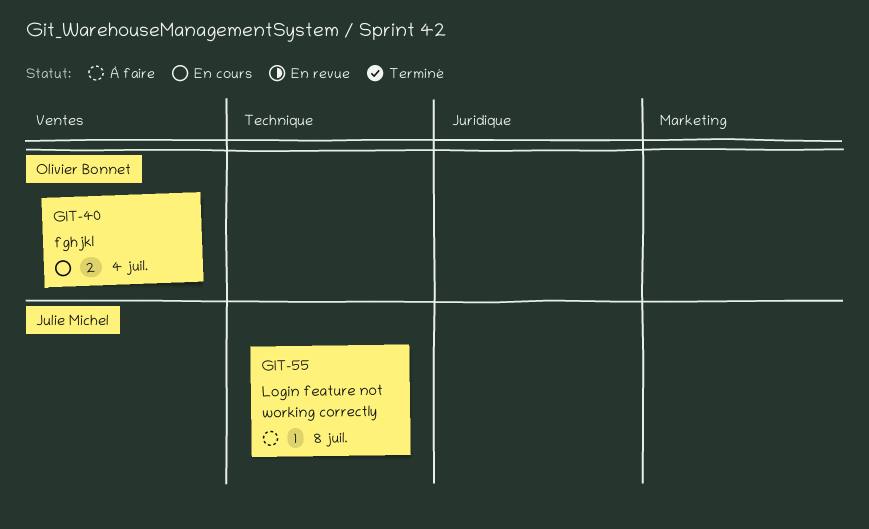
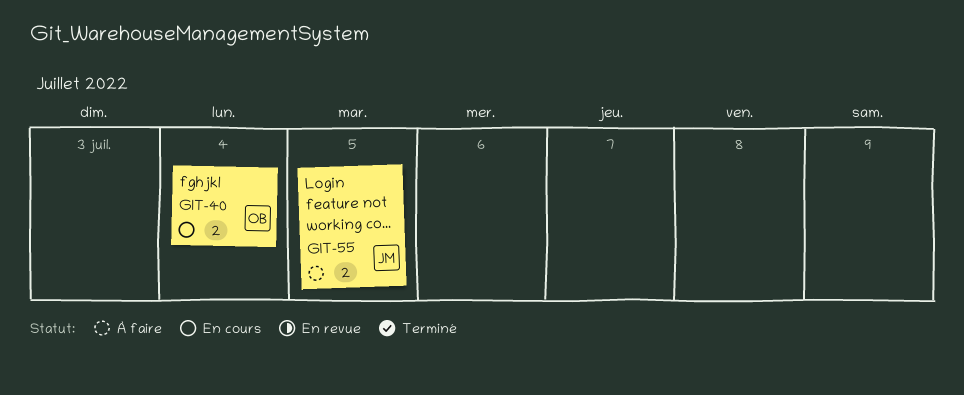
GIT-55, estimate: 1 -> 2
GIT-55, due: Jul 8 -> Jul 5

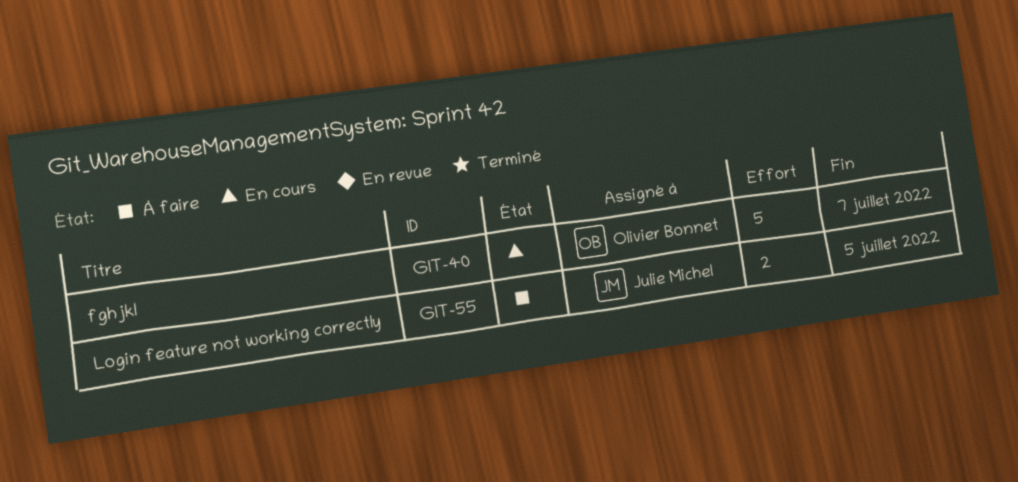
GIT-40, estimate: 2 -> 5
GIT-40, due: Jul 4 -> Jul 7

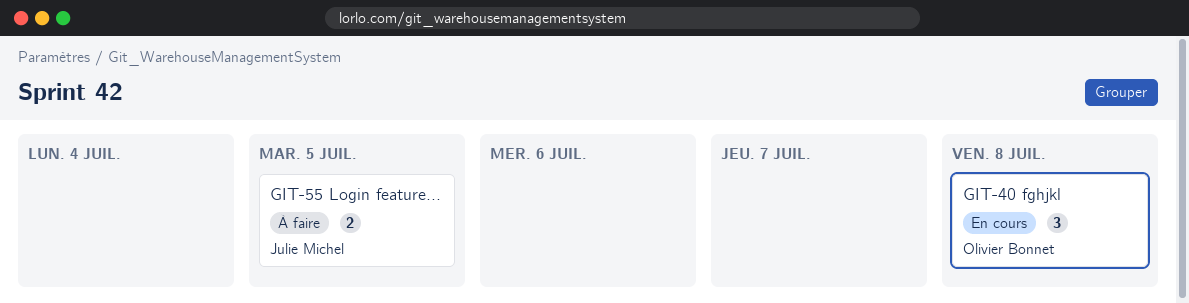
GIT-40, estimate: 5 -> 3
GIT-40, due: Jul 7 -> Jul 8

